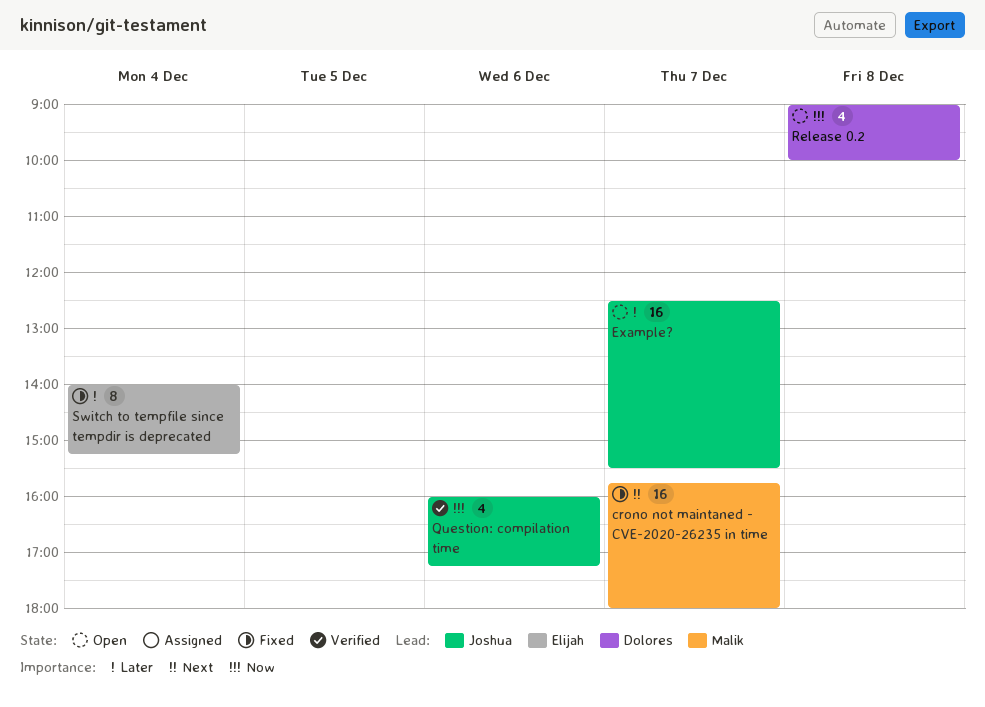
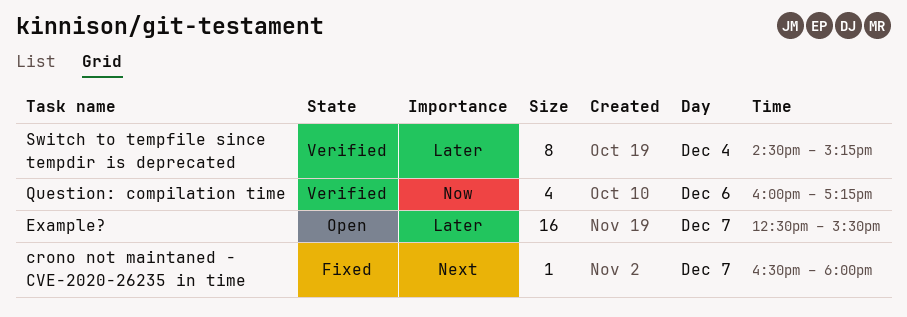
crono not maintaned - CVE-2020-26235 in time, estimate: 16 -> 1
crono not maintaned - CVE-2020-26235 in time, begins: 15:45 -> 16:30
Release 0.2: present -> none
Switch to tempfile since tempdir is deprecated, status: Fixed -> Verified
Switch to tempfile since tempdir is deprecated, begins: 14:00 -> 14:30

